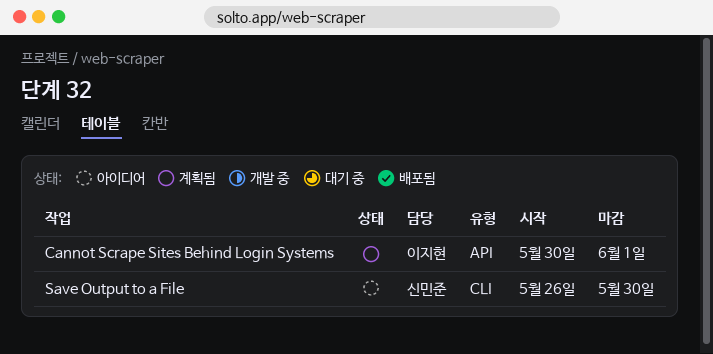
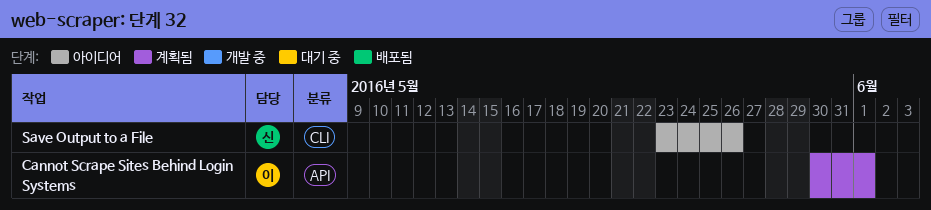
Save Output to a File, start: May 26 -> May 23
Save Output to a File, due: May 30 -> May 26

